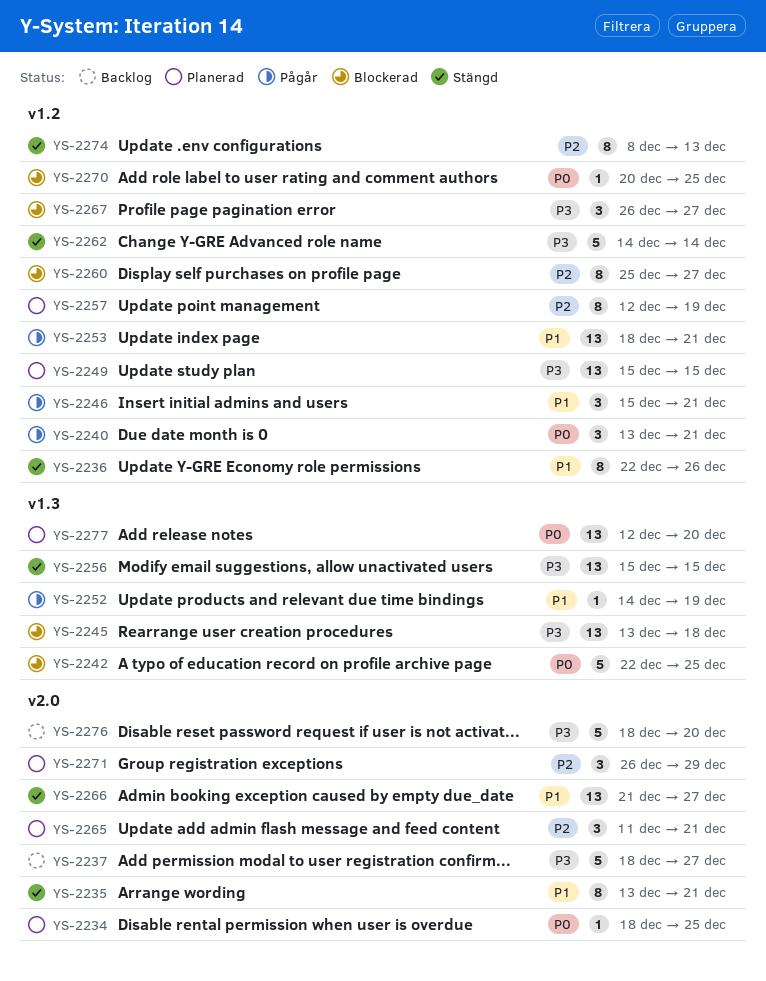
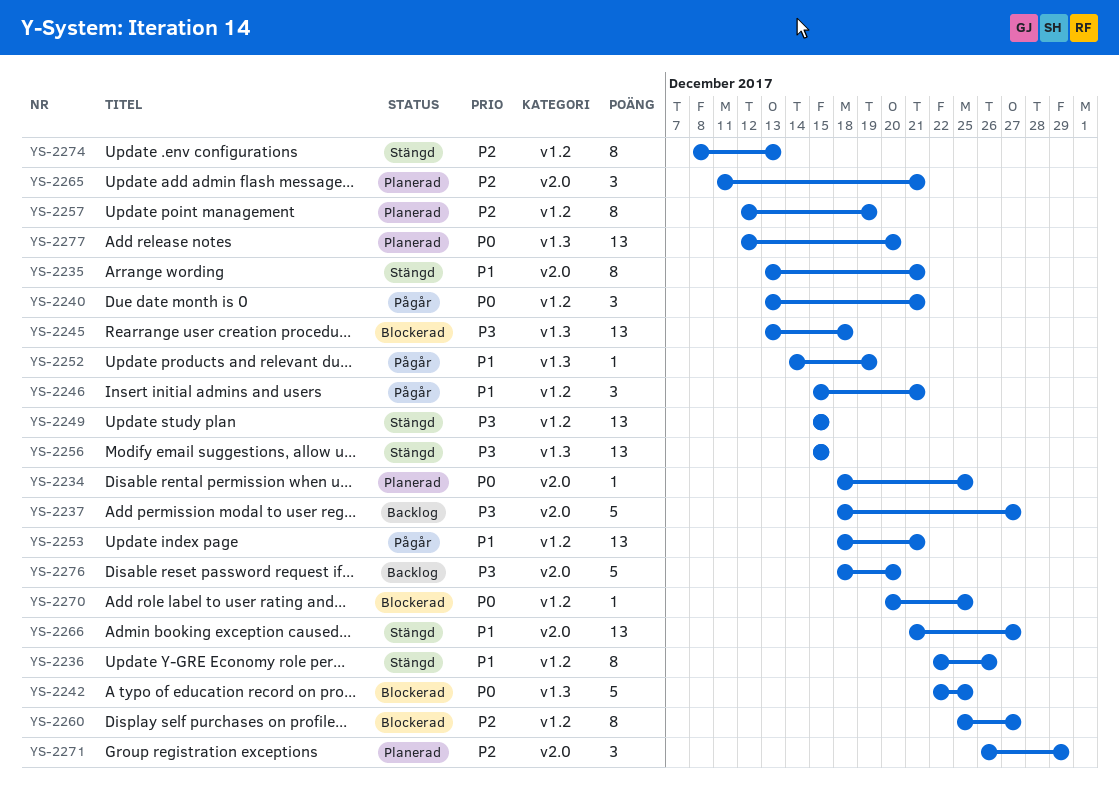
YS-2249, status: Planerad -> Stängd
YS-2262: present -> none
YS-2267: present -> none

